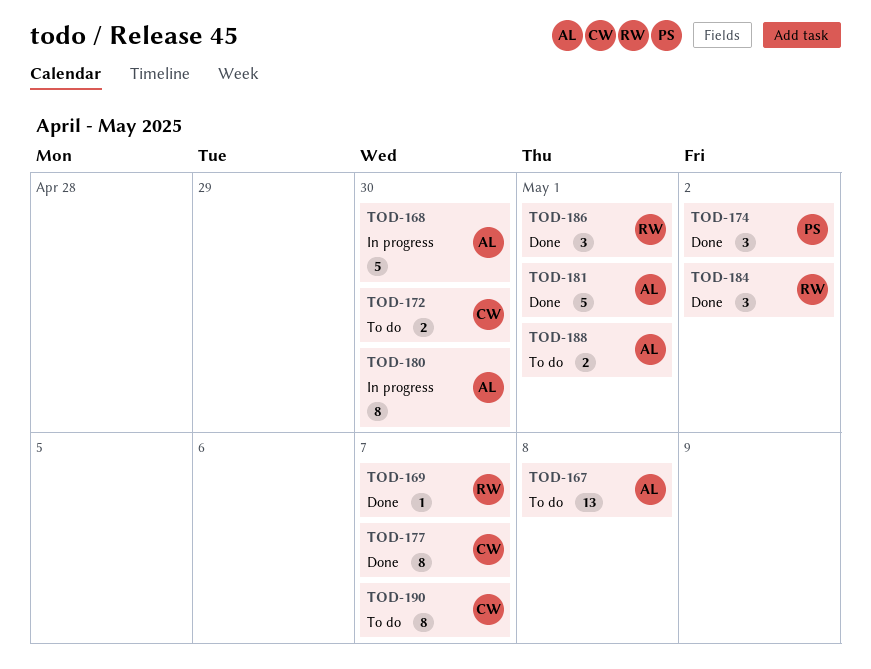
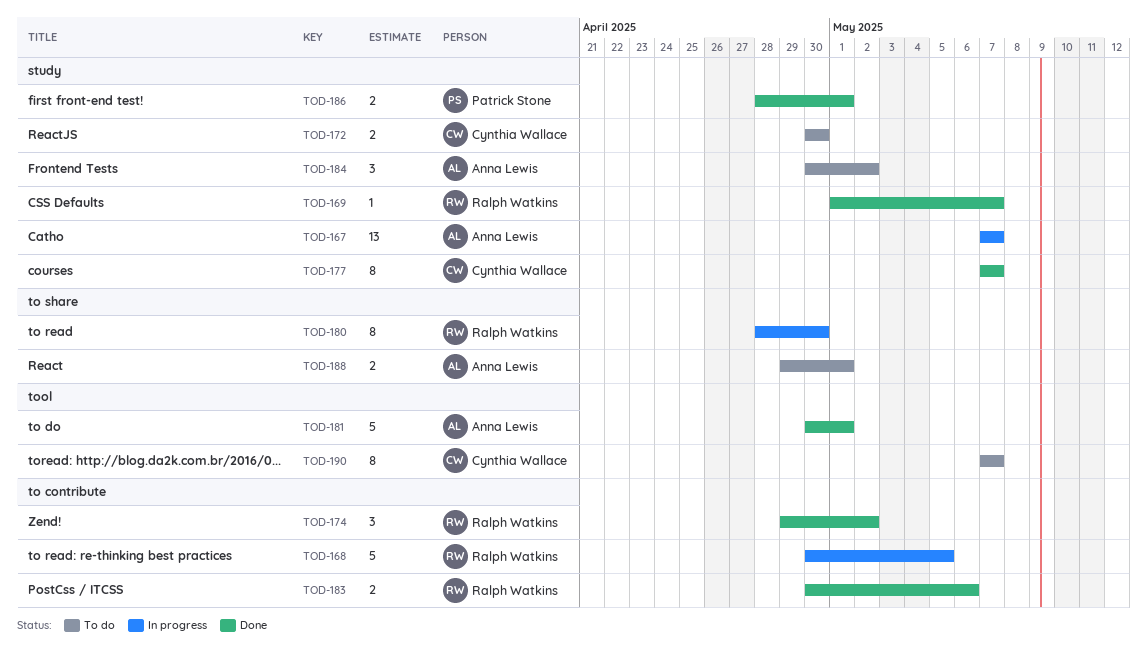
TOD-167, status: To do -> In progress
TOD-167, due: May 8 -> May 7
TOD-168, owner: Anna Lewis -> Ralph Watkins
TOD-168, due: Apr 30 -> May 5
TOD-174, owner: Patrick Stone -> Ralph Watkins
TOD-180, owner: Anna Lewis -> Ralph Watkins
TOD-183: none -> present
TOD-184, status: Done -> To do
TOD-184, owner: Ralph Watkins -> Anna Lewis
TOD-186, owner: Ralph Watkins -> Patrick Stone
TOD-186, estimate: 3 -> 2

